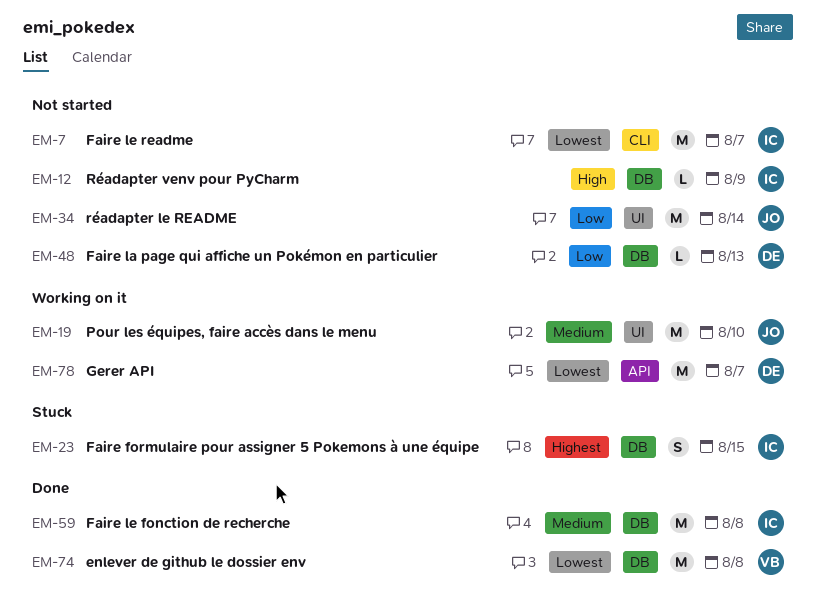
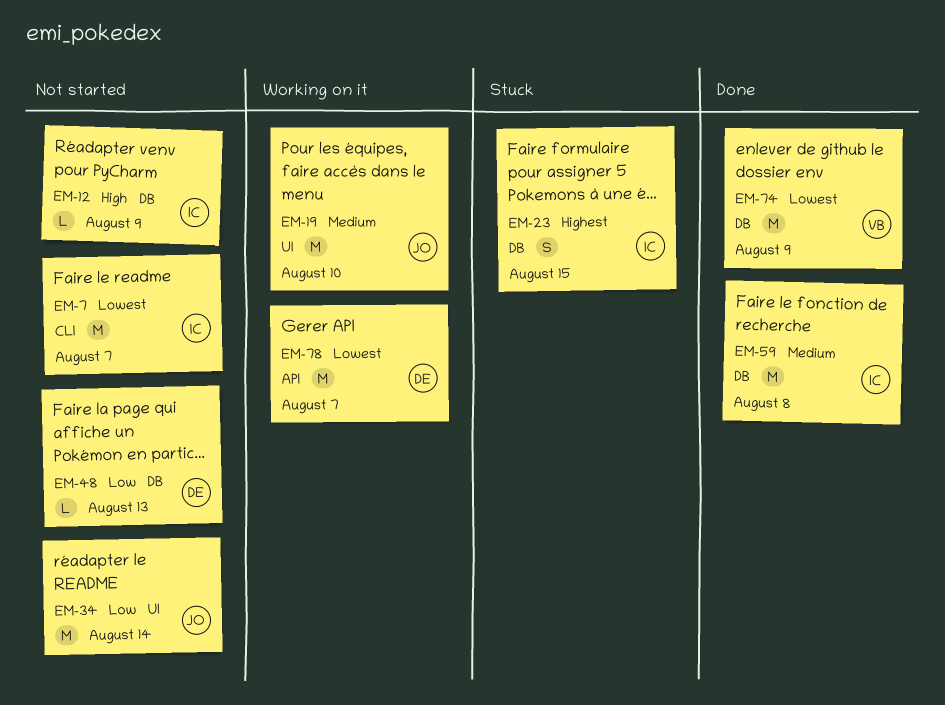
EM-74, due: Aug 8 -> Aug 9

